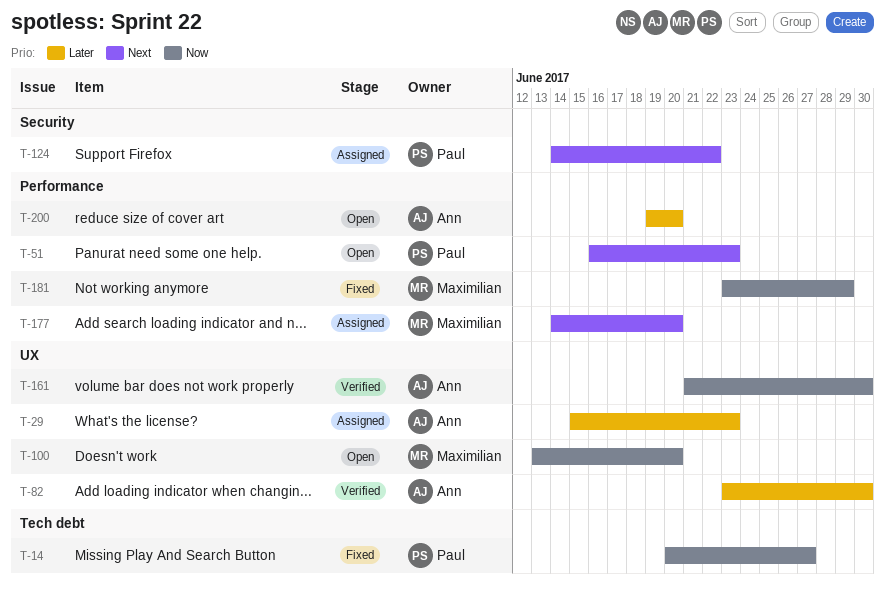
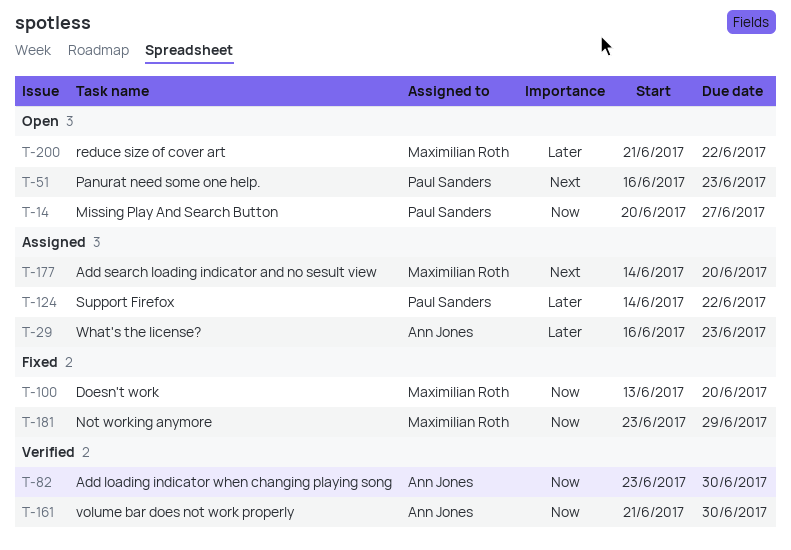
T-14, status: Fixed -> Open
T-29, start: Jun 15 -> Jun 16
T-82, priority: Later -> Now
T-100, status: Open -> Fixed
T-124, priority: Next -> Later
T-200, owner: Ann Jones -> Maximilian Roth
T-200, start: Jun 19 -> Jun 21
T-200, due: Jun 20 -> Jun 22

